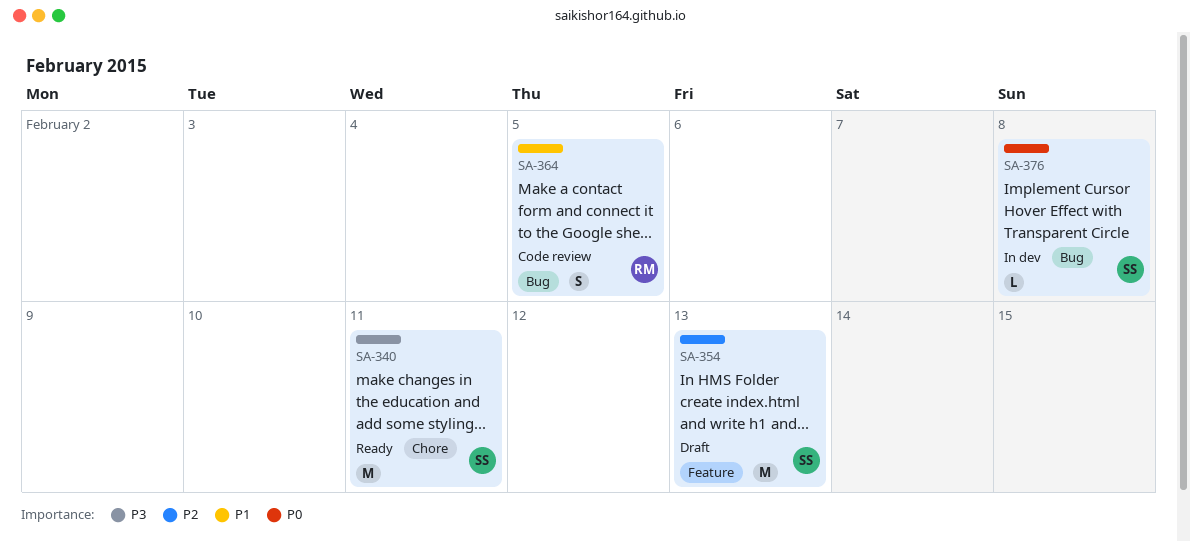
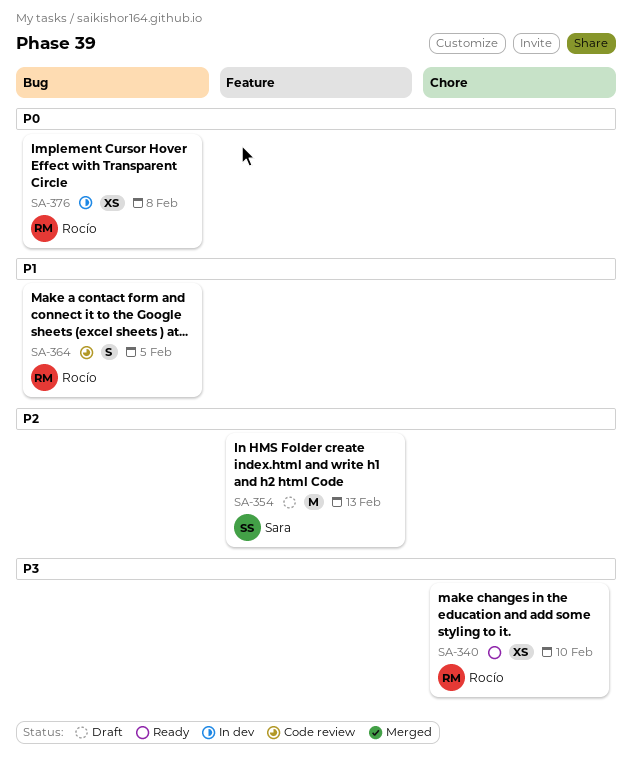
SA-340, owner: Sara -> Rocío
SA-340, estimate: M -> XS
SA-340, due: Feb 11 -> Feb 10
SA-376, owner: Sara -> Rocío
SA-376, estimate: L -> XS

